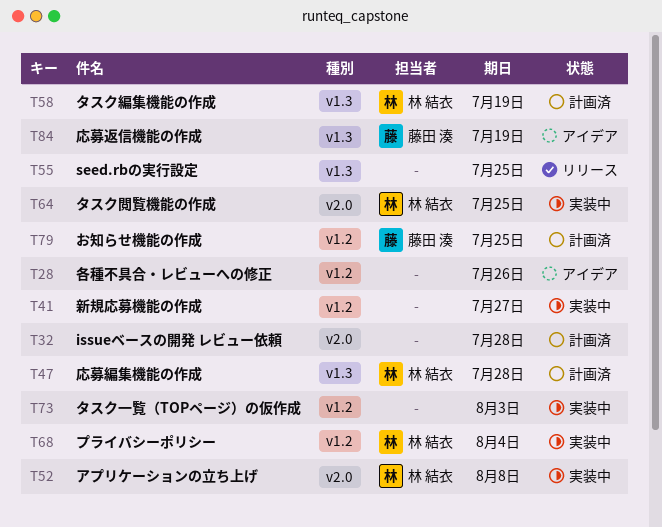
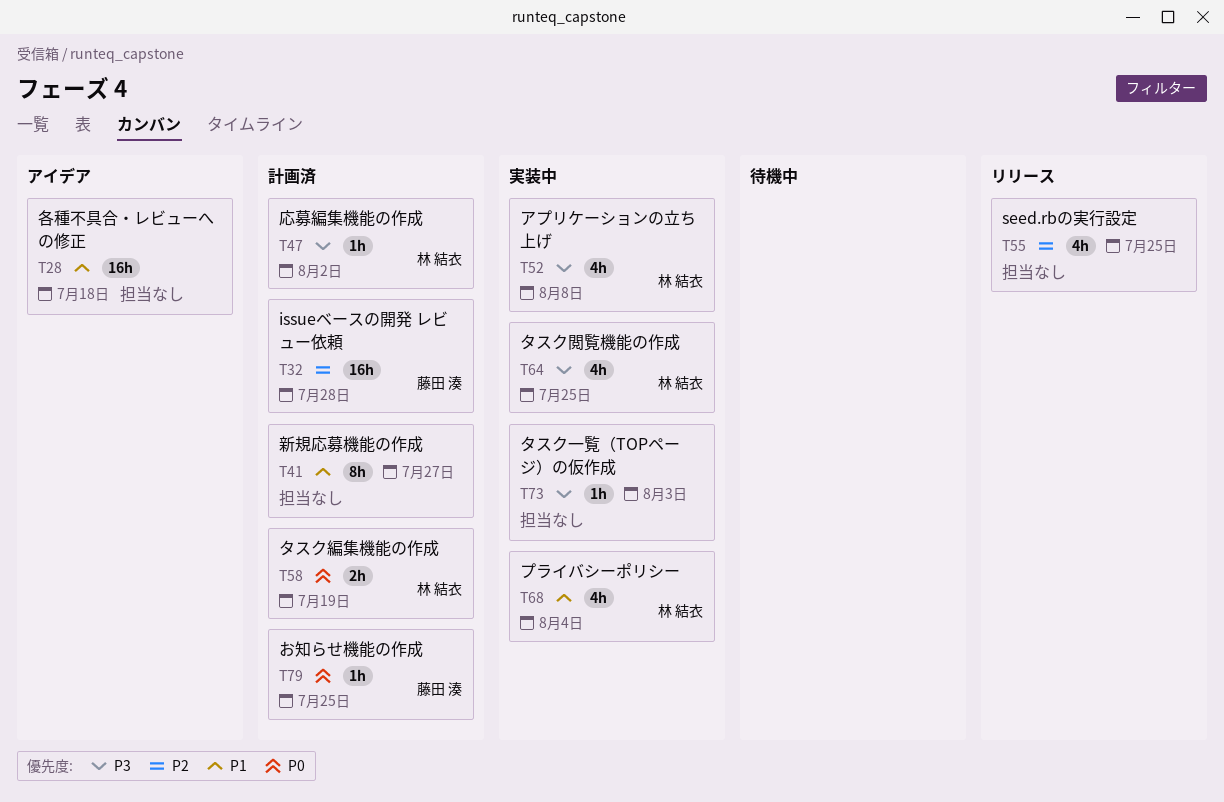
T28, due: Jul 26 -> Jul 18
T32, owner: none -> 藤田 湊
T41, status: 実装中 -> 計画済
T47, due: Jul 28 -> Aug 2
T84: present -> none

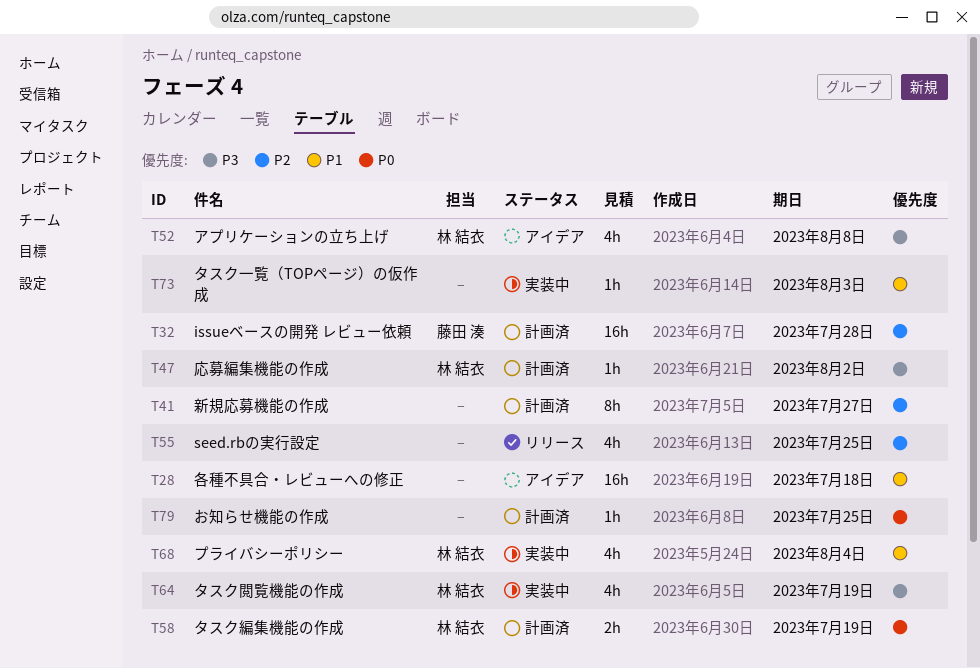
T41, priority: P1 -> P2
T52, status: 実装中 -> アイデア
T64, due: Jul 25 -> Jul 19
T73, priority: P3 -> P1
T79, owner: 藤田 湊 -> none

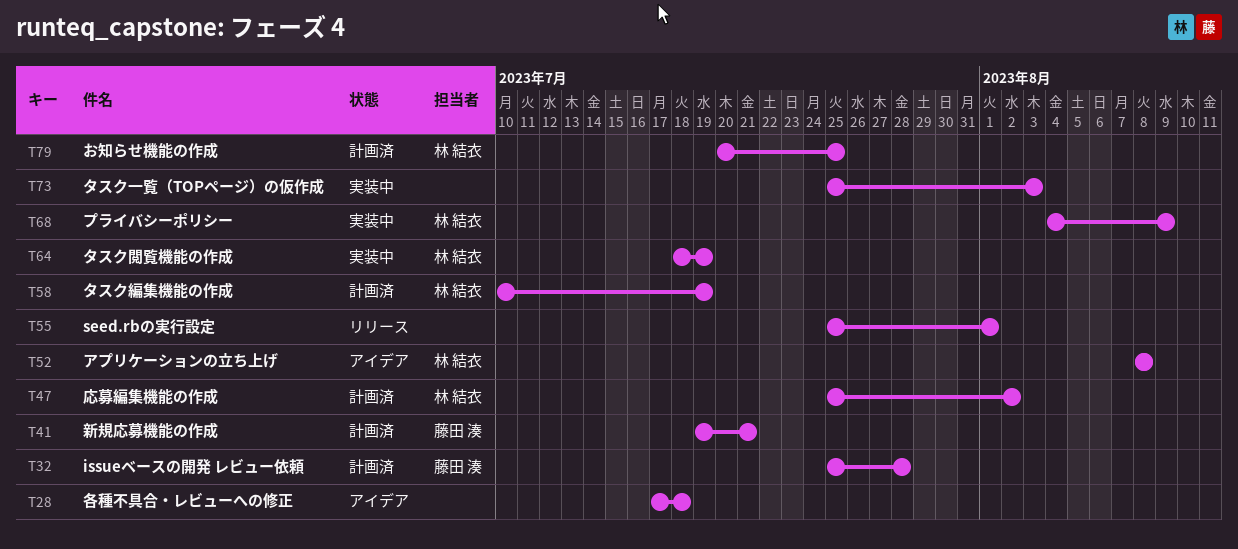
T41, owner: none -> 藤田 湊
T41, due: Jul 27 -> Jul 21
T55, due: Jul 25 -> Aug 1
T68, due: Aug 4 -> Aug 9
T79, owner: none -> 林 結衣

